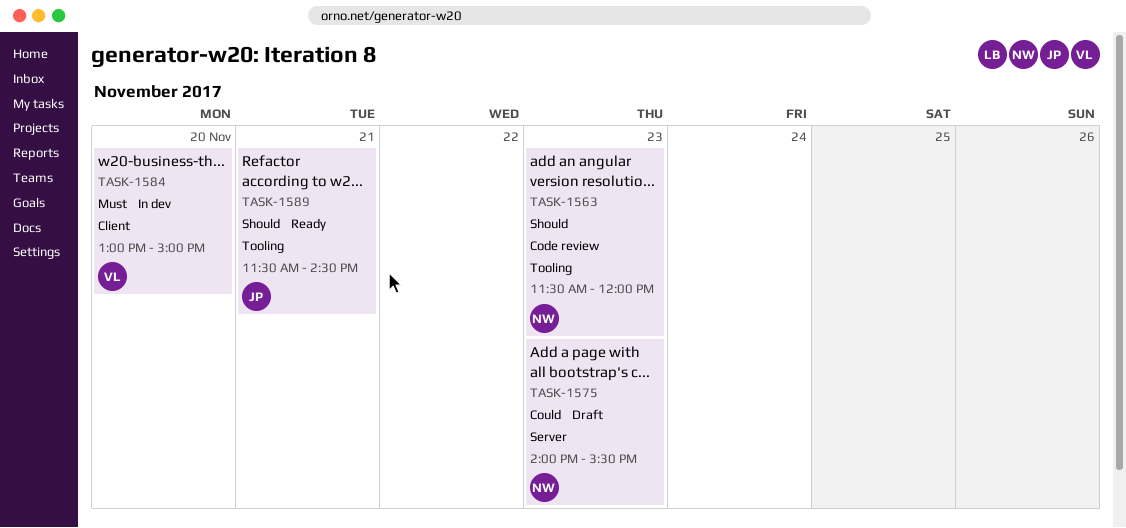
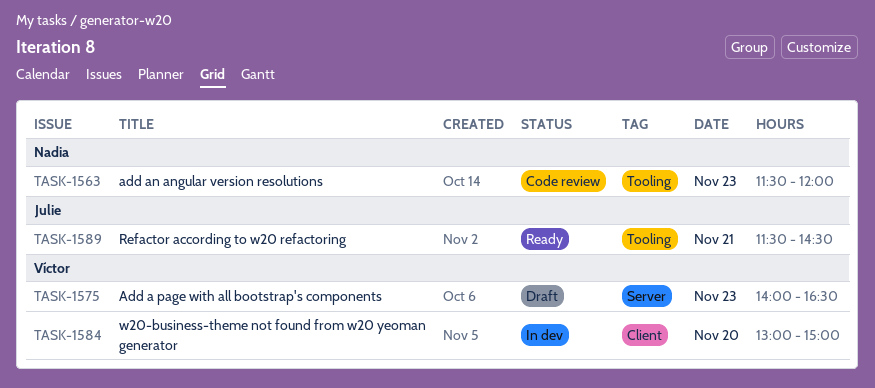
TASK-1575, owner: Nadia -> Víctor
TASK-1575, ends: 15:30 -> 16:30

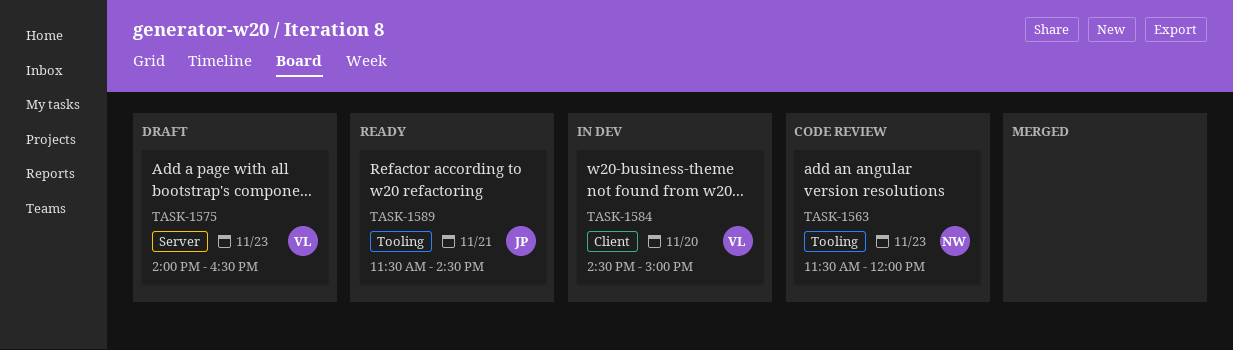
TASK-1584, begins: 13:00 -> 14:30

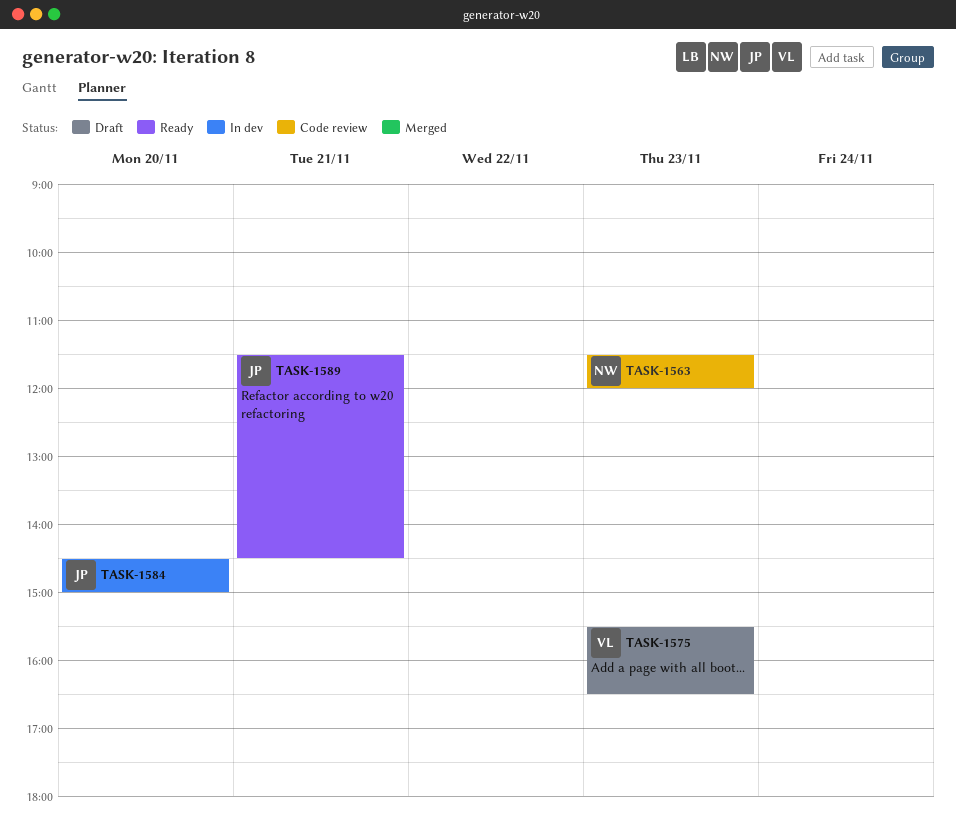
TASK-1575, begins: 14:00 -> 15:30
TASK-1584, owner: VL -> JP

